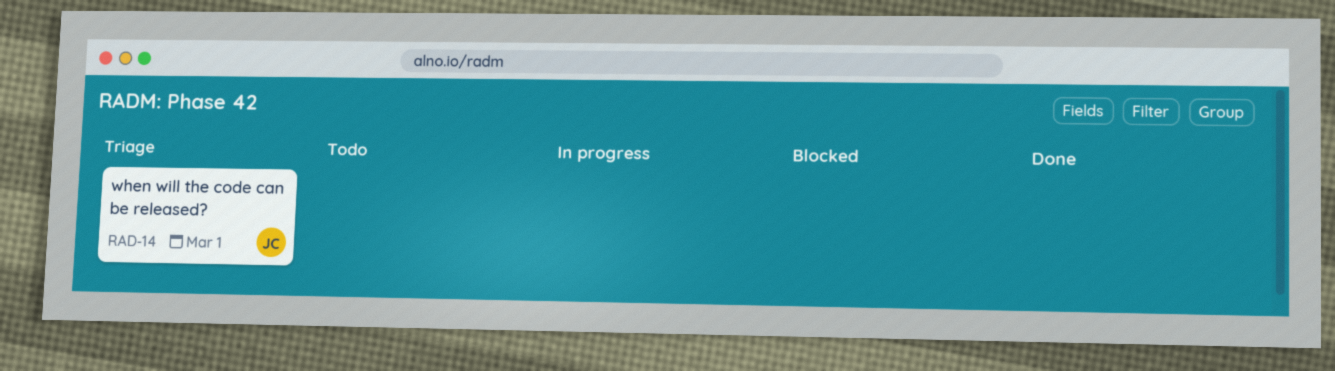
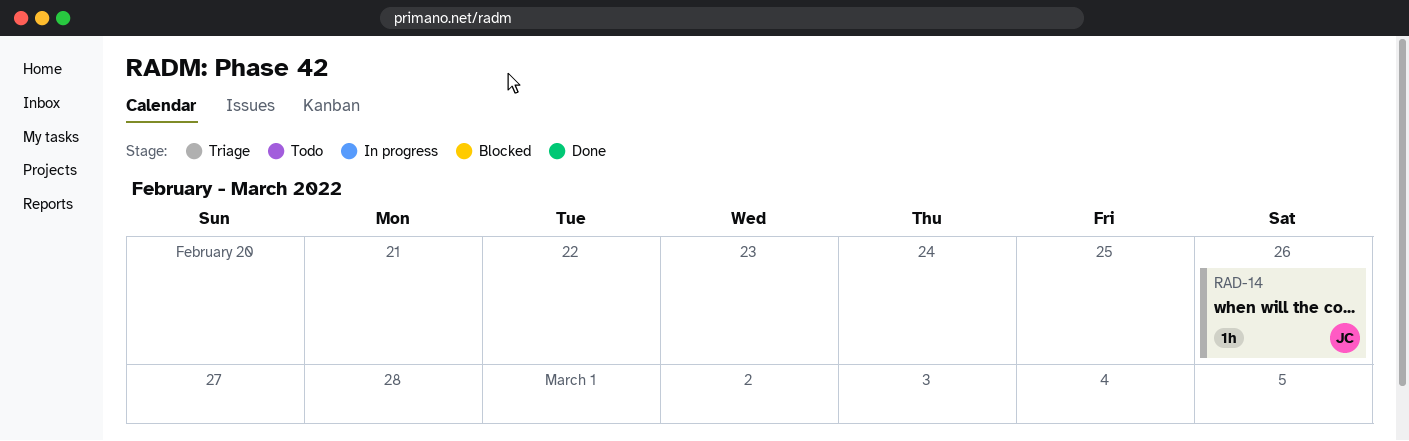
RAD-14, due: Mar 1 -> Feb 26

